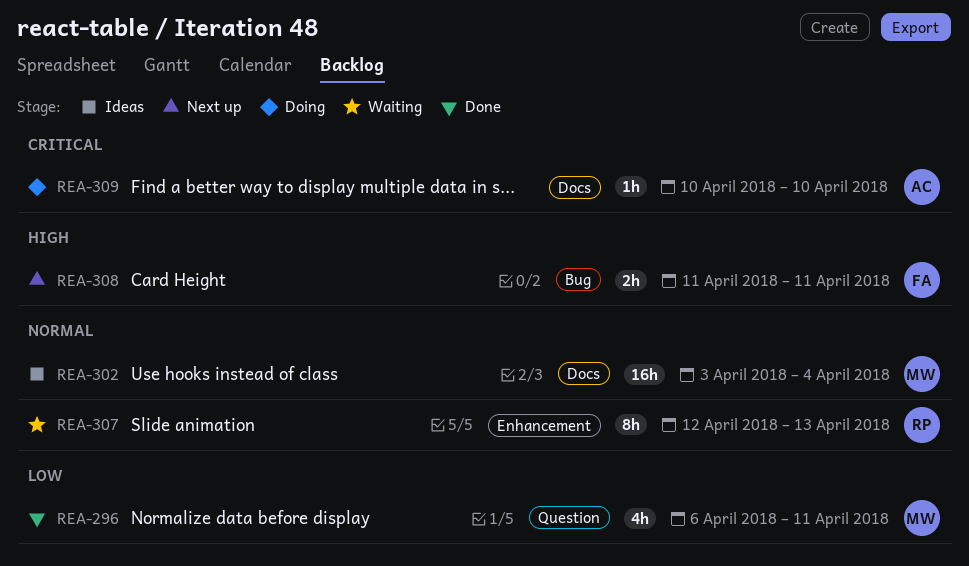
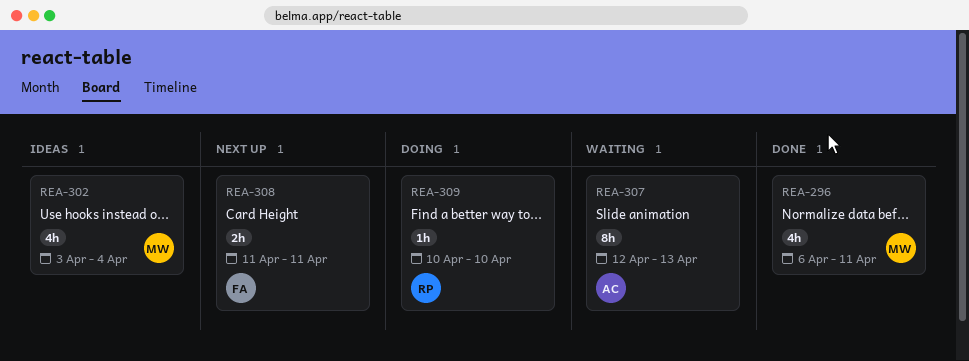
REA-302, estimate: 16h -> 4h
REA-307, owner: RP -> AC
REA-309, owner: AC -> RP

